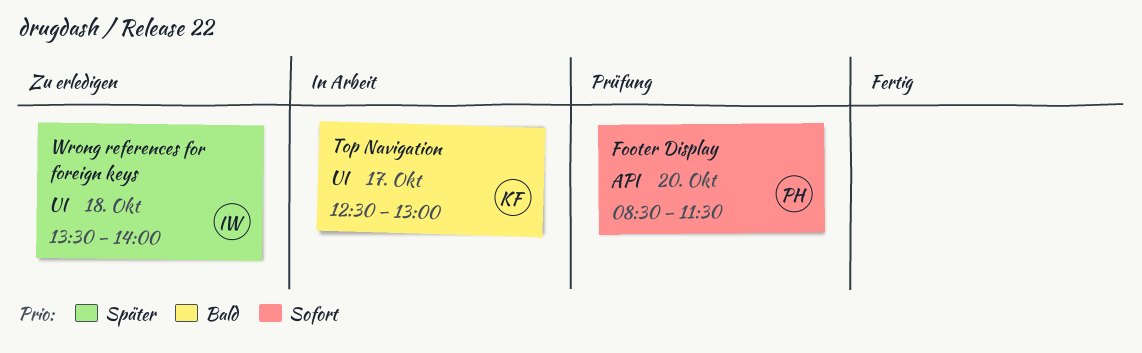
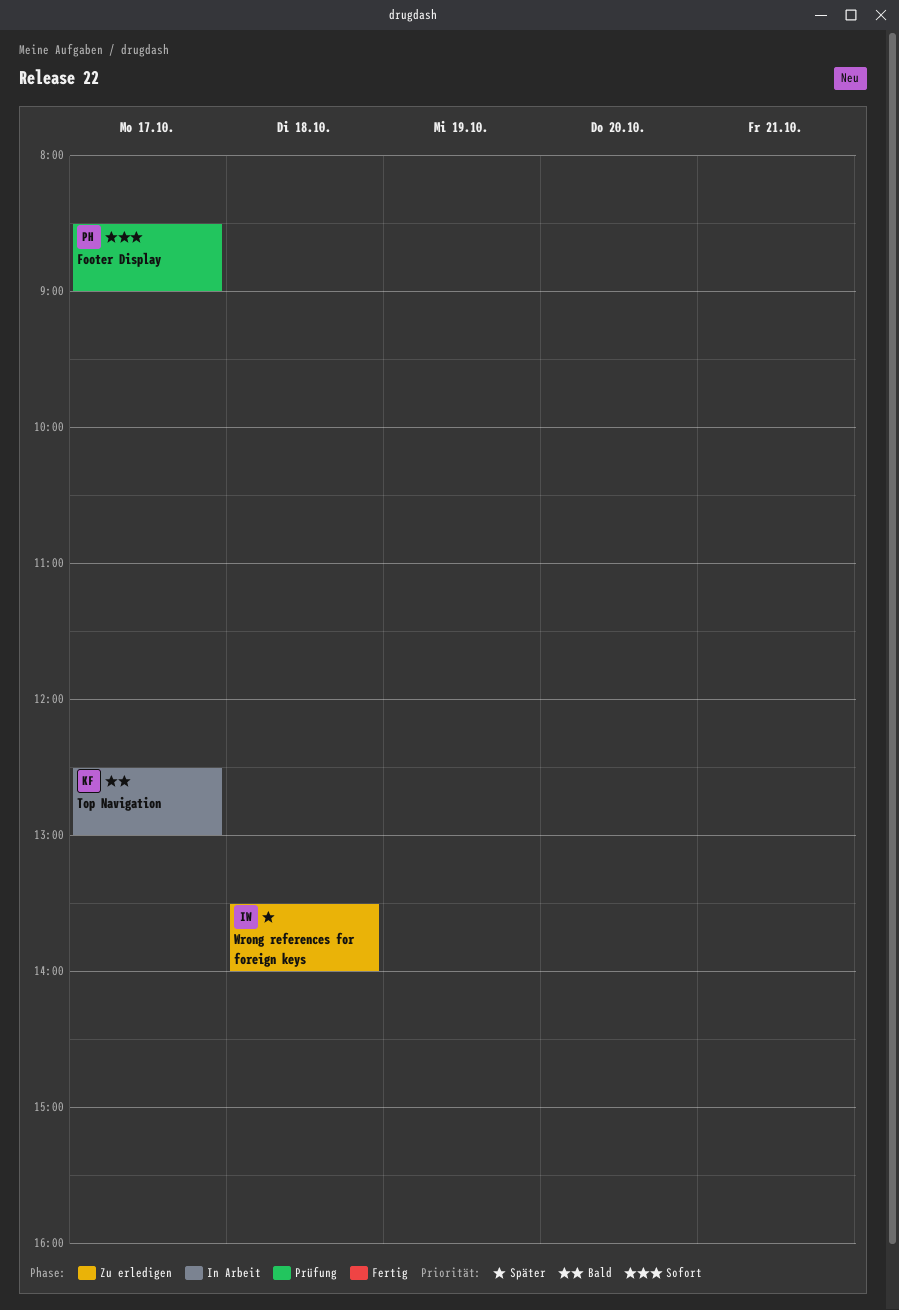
Footer Display, day: Oct 20 -> Oct 17
Footer Display, ends: 11:30 -> 09:00

